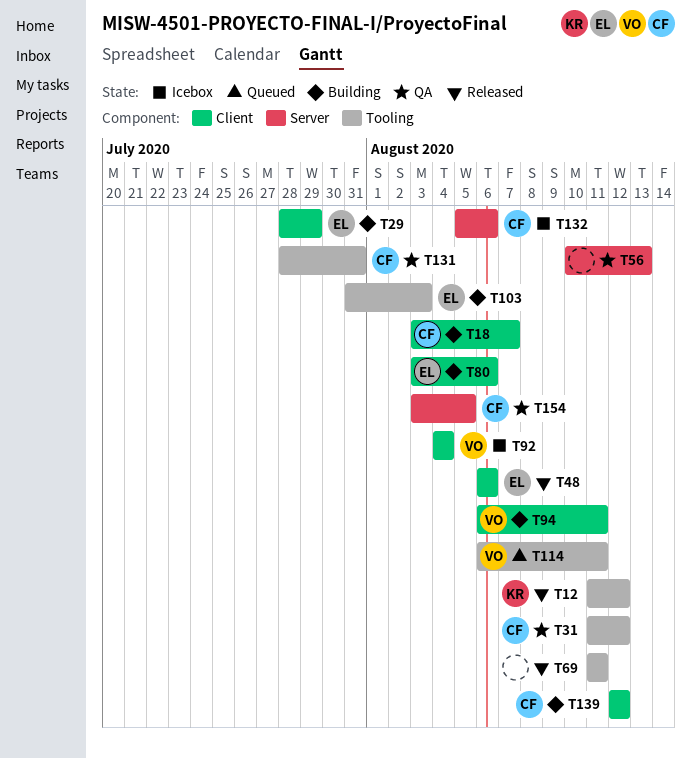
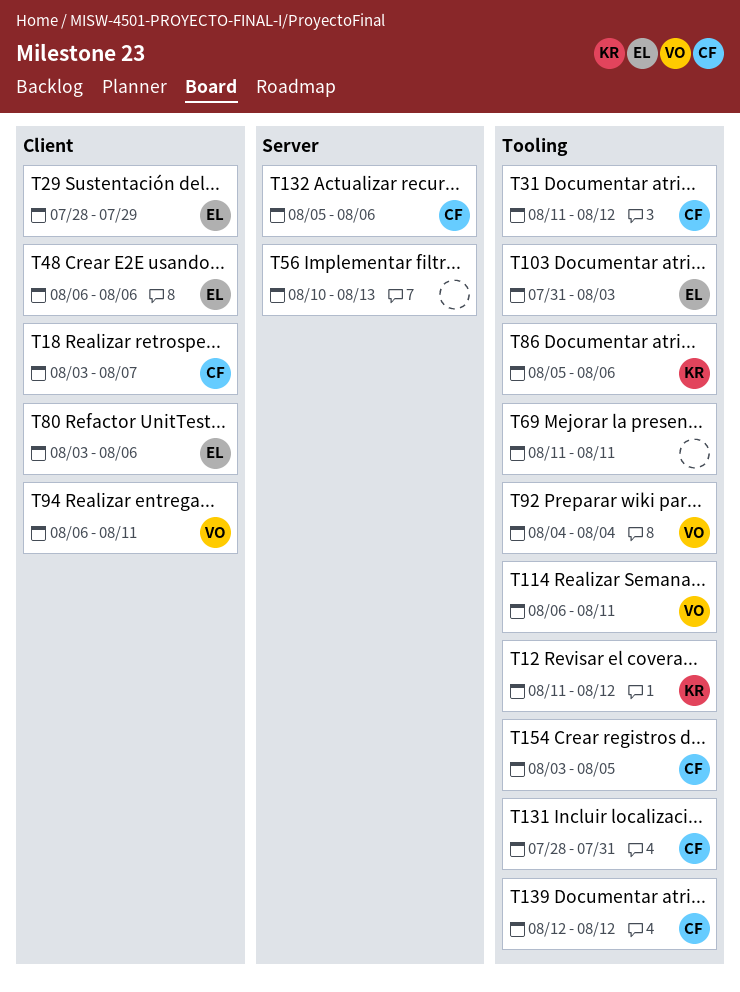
T86: none -> present
T92, label: Client -> Tooling
T139, label: Client -> Tooling
T154, label: Server -> Tooling

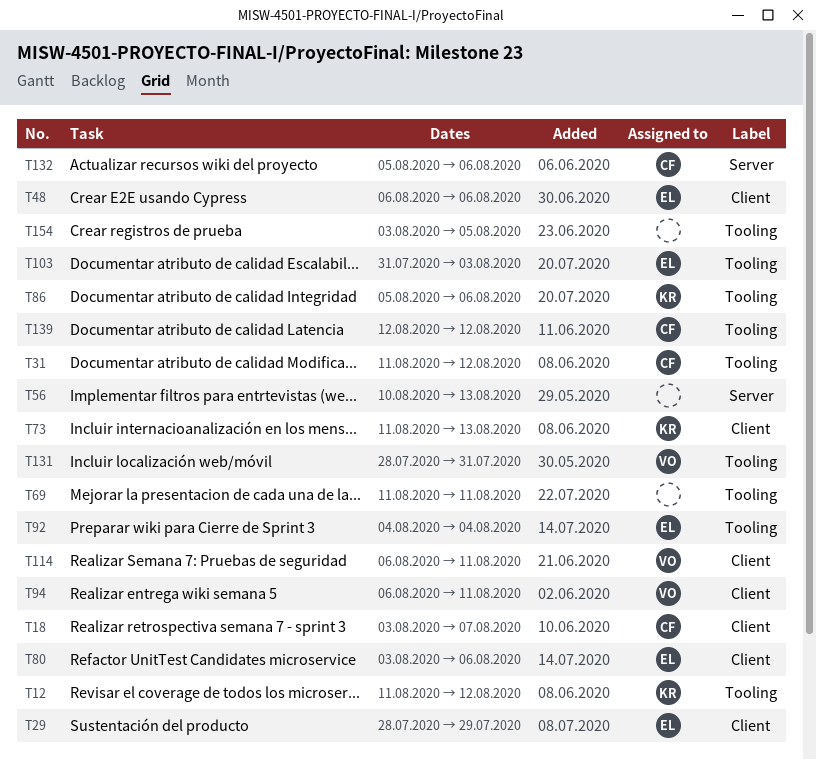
T73: none -> present
T92, owner: VO -> EL
T114, label: Tooling -> Client
T131, owner: CF -> VO
T154, owner: CF -> none

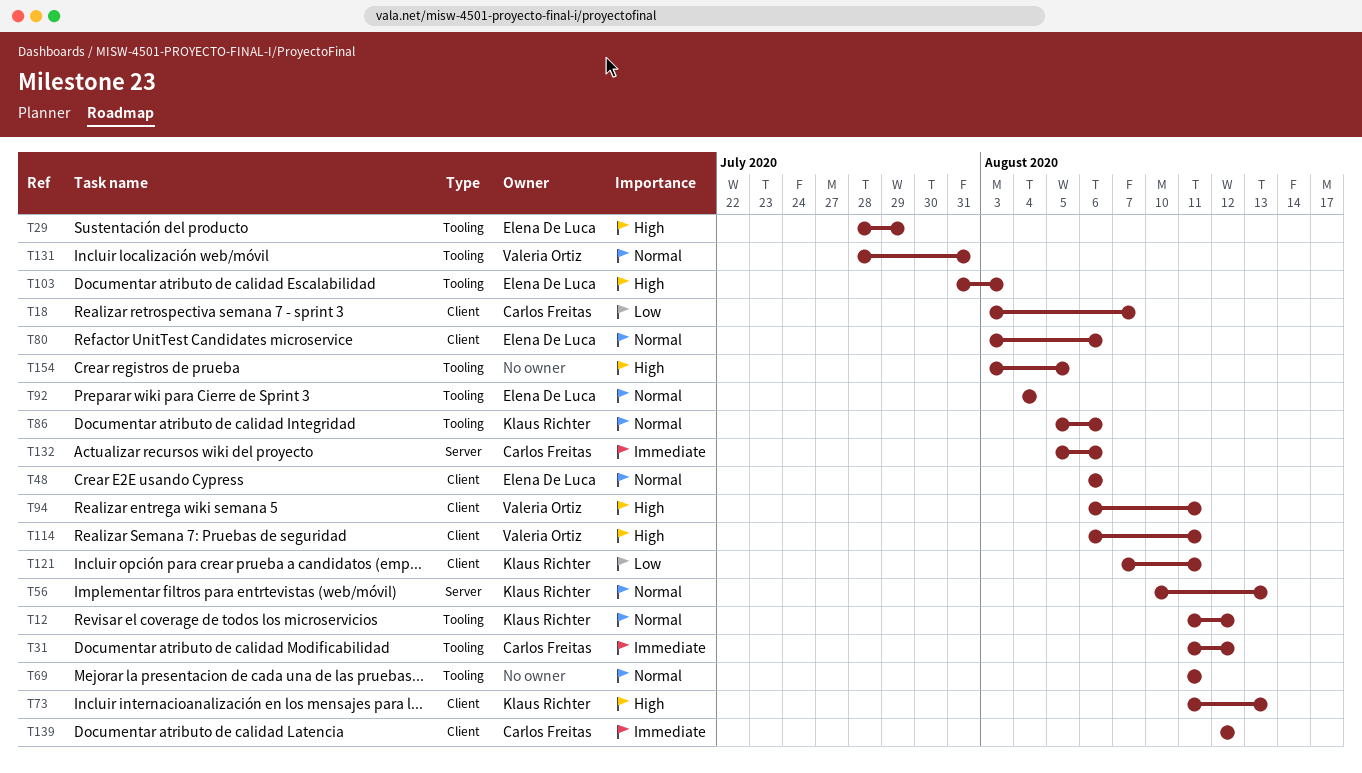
T29, label: Client -> Tooling
T56, owner: none -> Klaus Richter
T121: none -> present
T139, label: Tooling -> Client

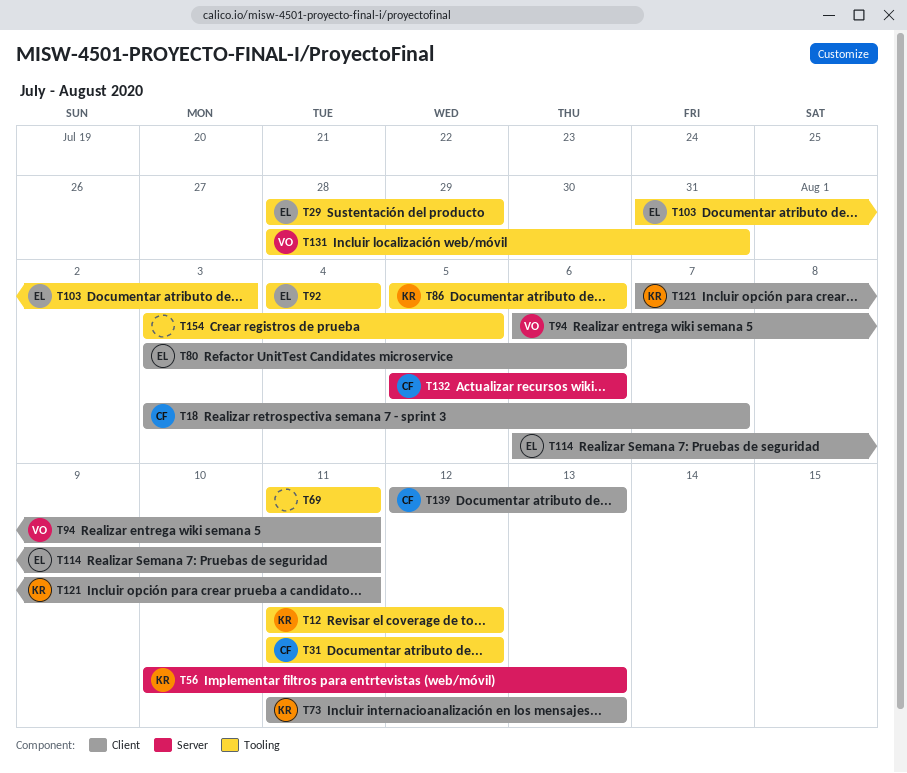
T48: present -> none
T114, owner: Valeria Ortiz -> Elena De Luca
T139, due: Aug 12 -> Aug 13

